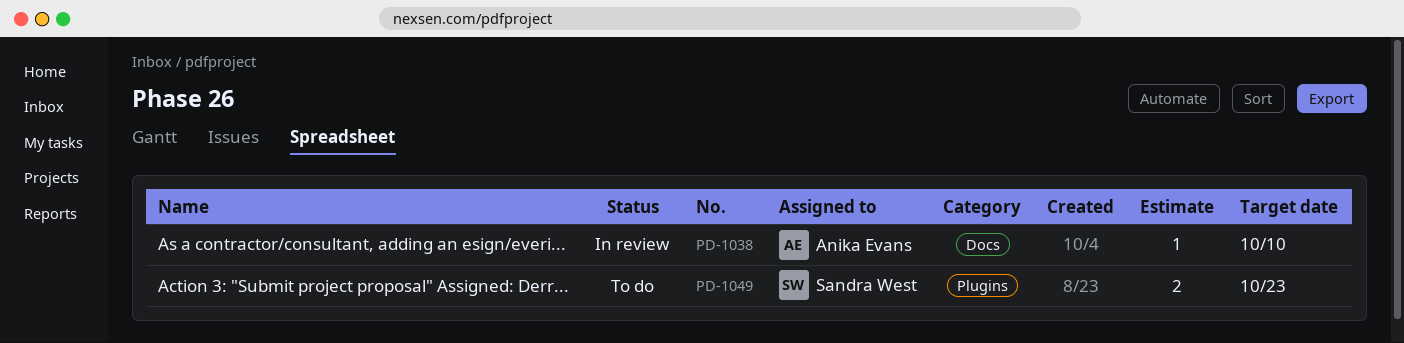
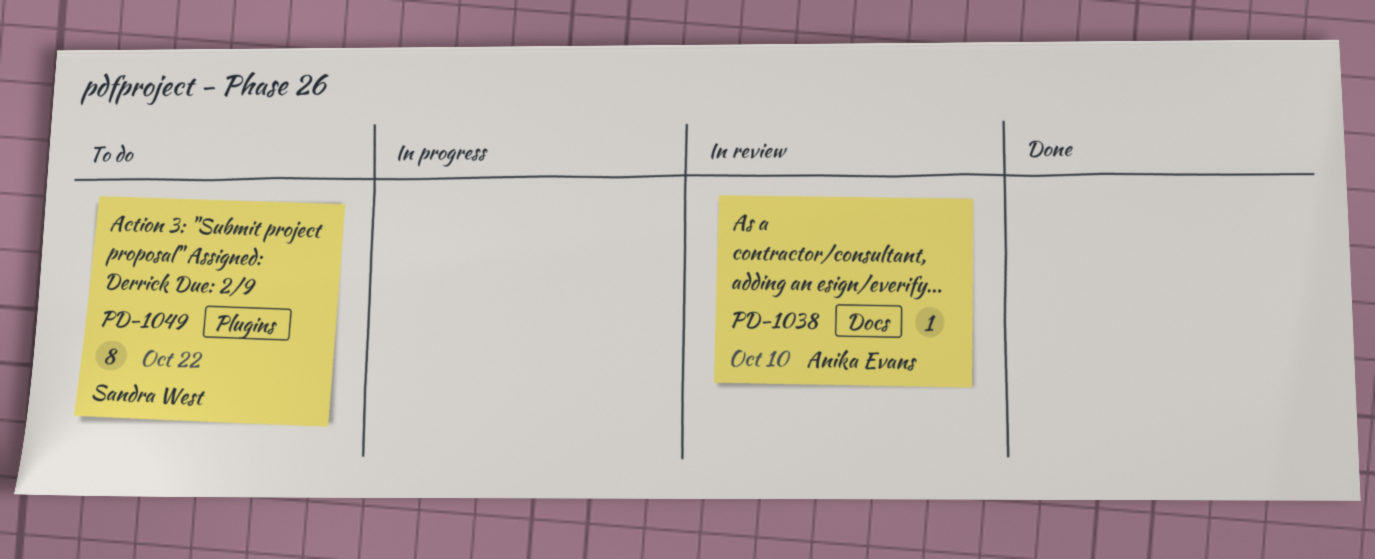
PD-1049, estimate: 2 -> 8
PD-1049, due: Oct 23 -> Oct 22

